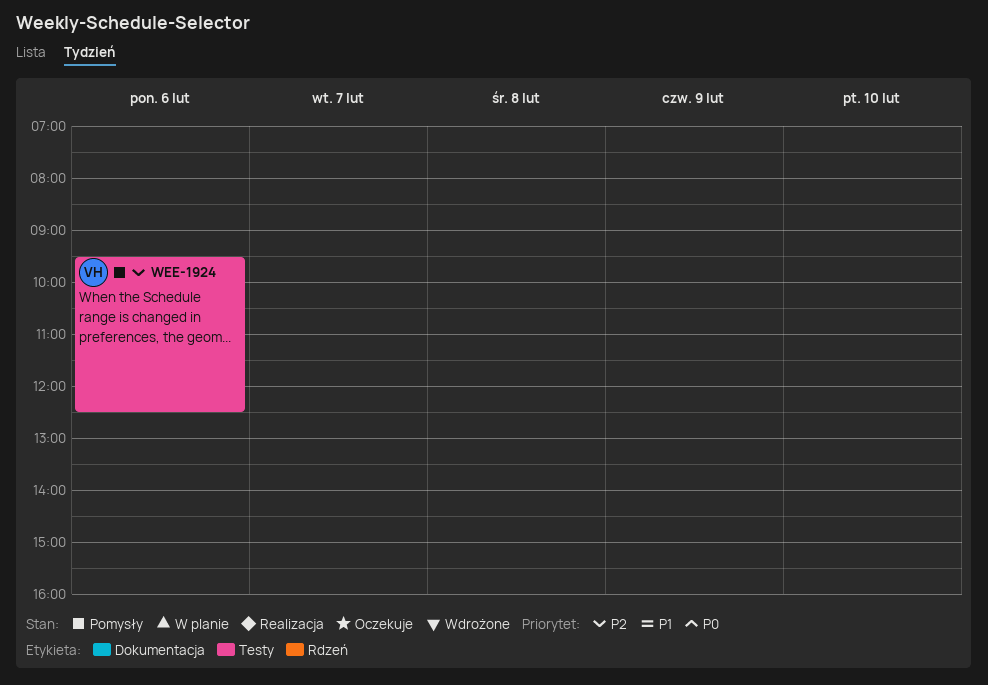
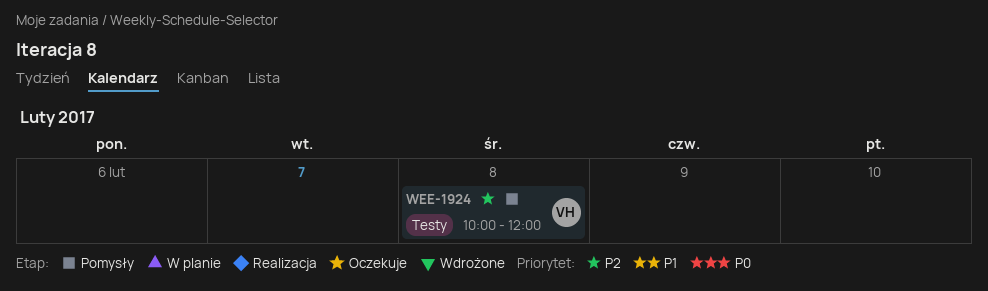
WEE-1924, day: Feb 6 -> Feb 8
WEE-1924, begins: 09:30 -> 10:00
WEE-1924, ends: 12:30 -> 12:00

